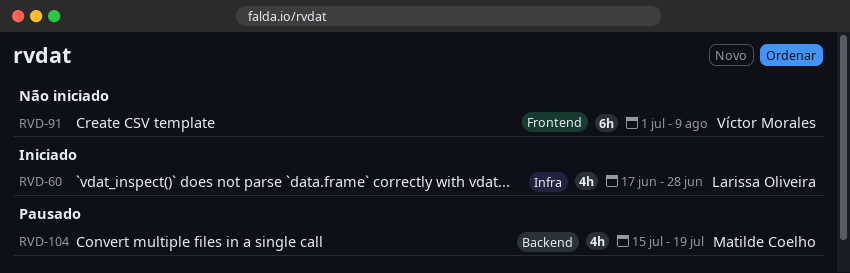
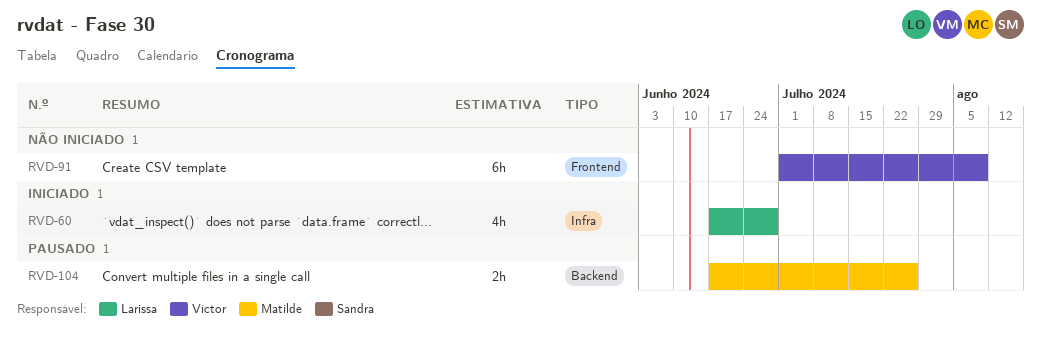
RVD-104, estimate: 4h -> 2h
RVD-104, start: Jul 15 -> Jun 17
RVD-104, due: Jul 19 -> Jul 26

